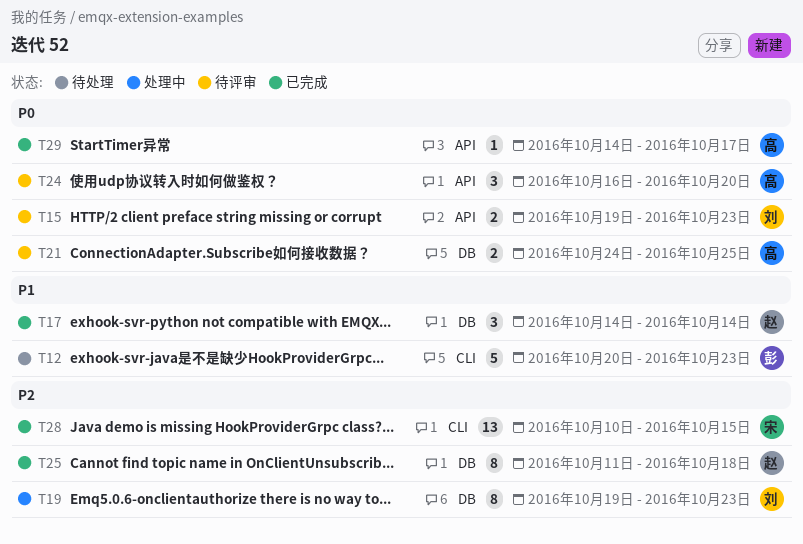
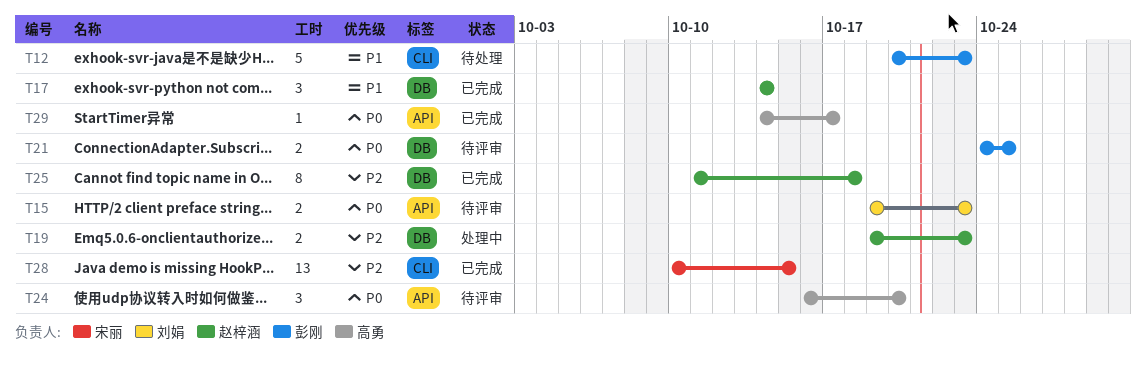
T19, owner: 刘娟 -> 赵梓涵
T19, estimate: 8 -> 2
T21, owner: 高勇 -> 彭刚

